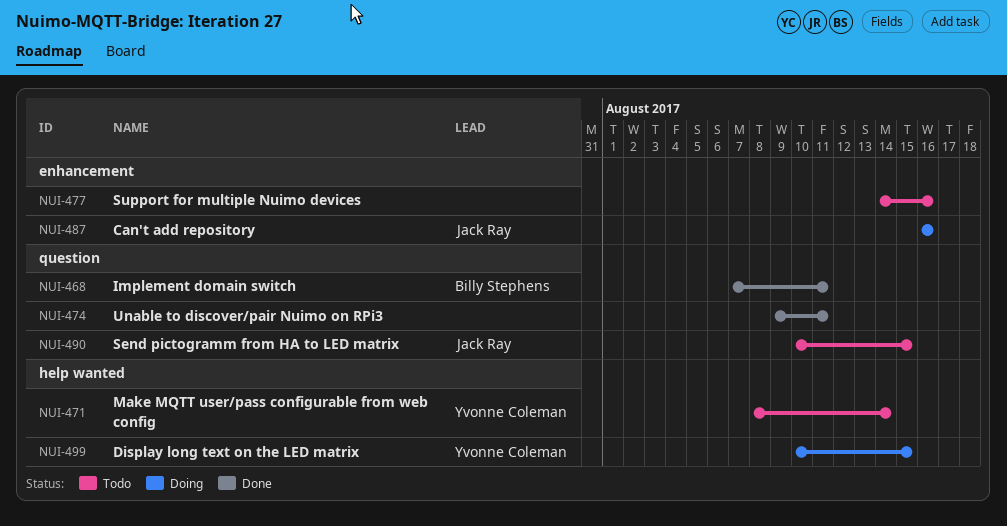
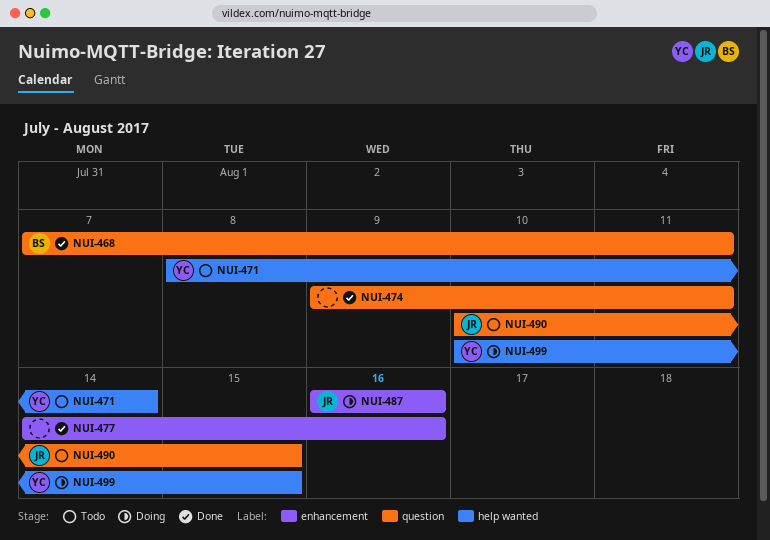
NUI-477, status: Todo -> Done

